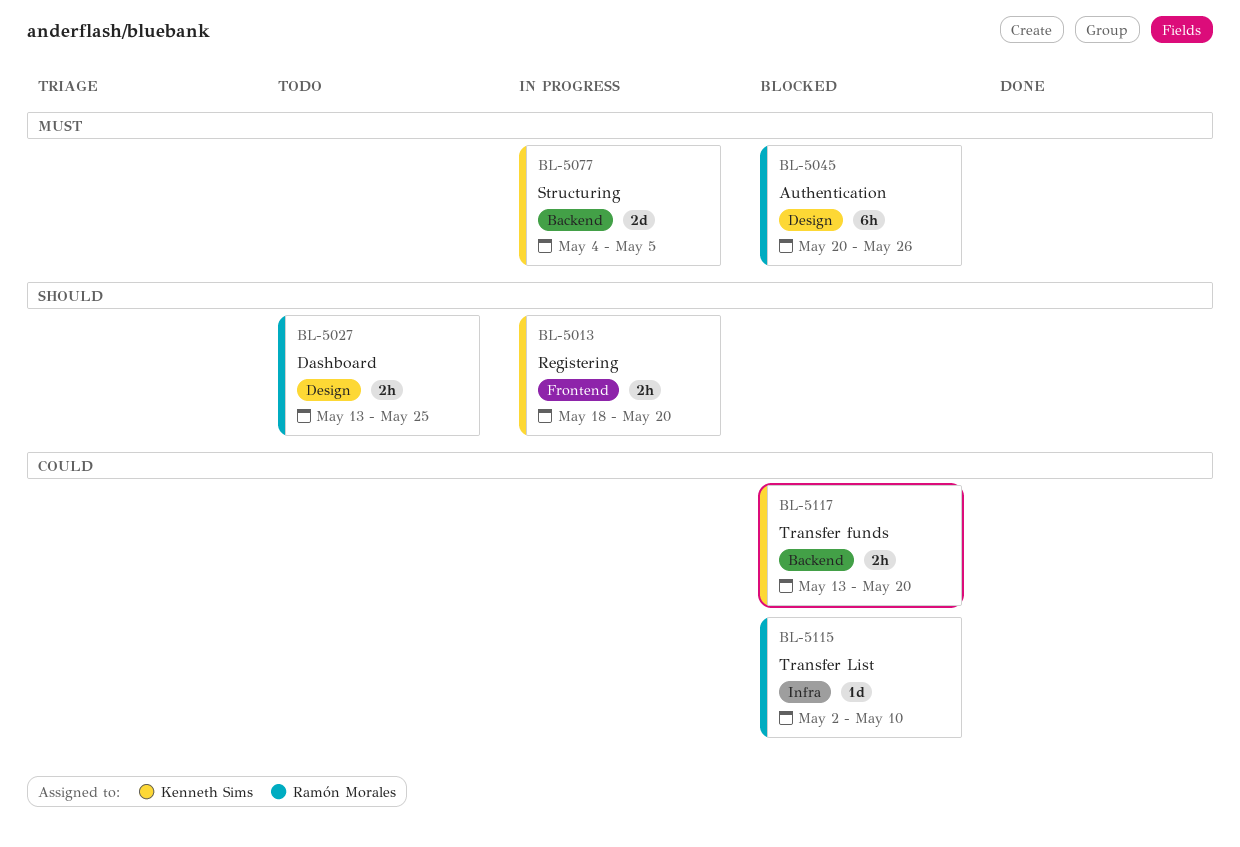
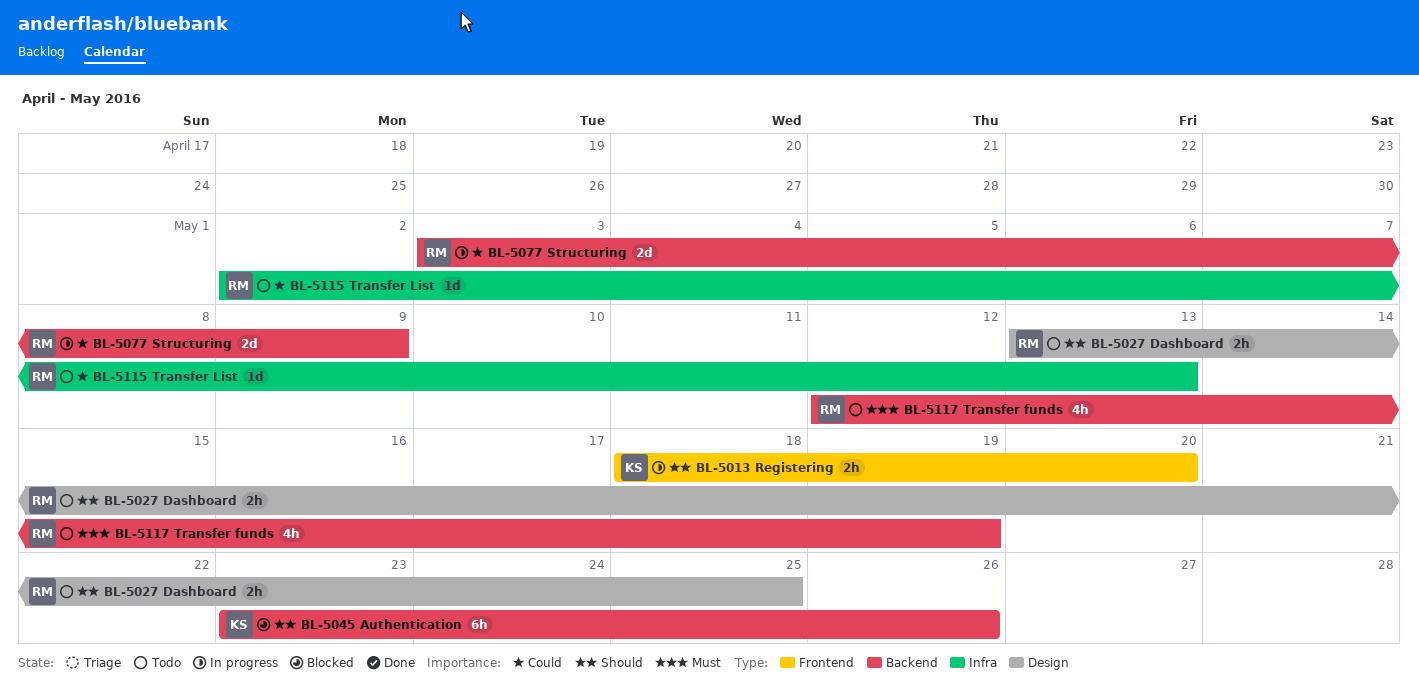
BL-5045, owner: Ramón Morales -> Kenneth Sims
BL-5045, priority: Must -> Should
BL-5045, label: Design -> Backend
BL-5045, start: May 20 -> May 23
BL-5077, owner: Kenneth Sims -> Ramón Morales
BL-5077, priority: Must -> Could
BL-5077, start: May 4 -> May 3
BL-5077, due: May 5 -> May 9
BL-5115, status: Blocked -> Todo
BL-5115, due: May 10 -> May 13
BL-5117, status: Blocked -> Todo
BL-5117, owner: Kenneth Sims -> Ramón Morales
BL-5117, priority: Could -> Must
BL-5117, estimate: 2h -> 4h
BL-5117, start: May 13 -> May 12
BL-5117, due: May 20 -> May 19

